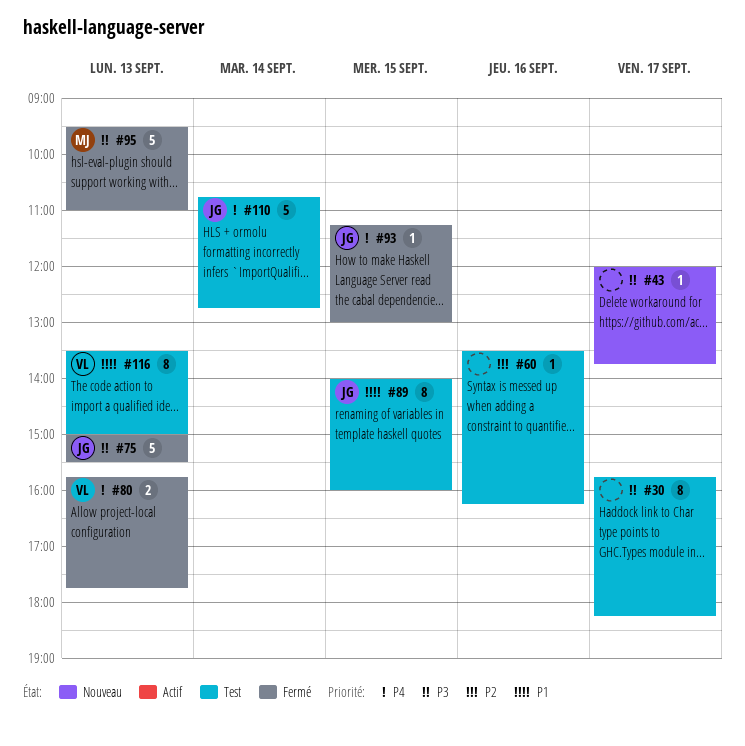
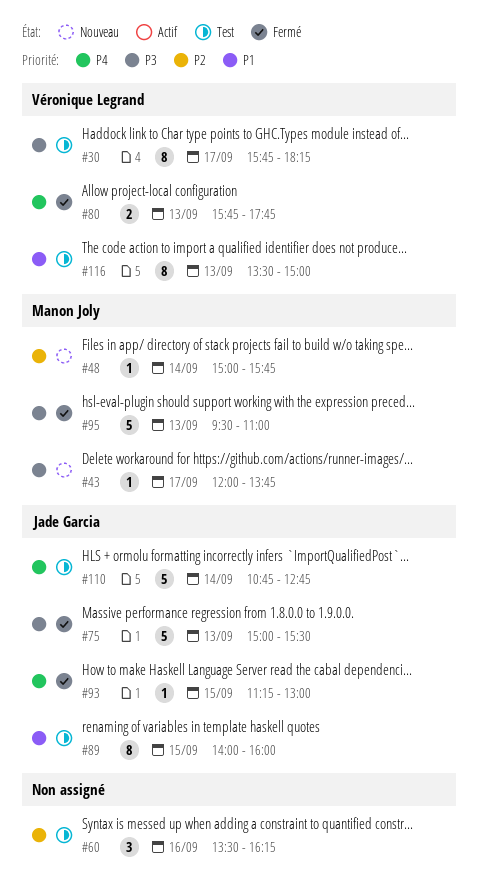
#30, owner: none -> Véronique Legrand
#43, owner: none -> Manon Joly
#48: none -> present
#60, estimate: 1 -> 3

